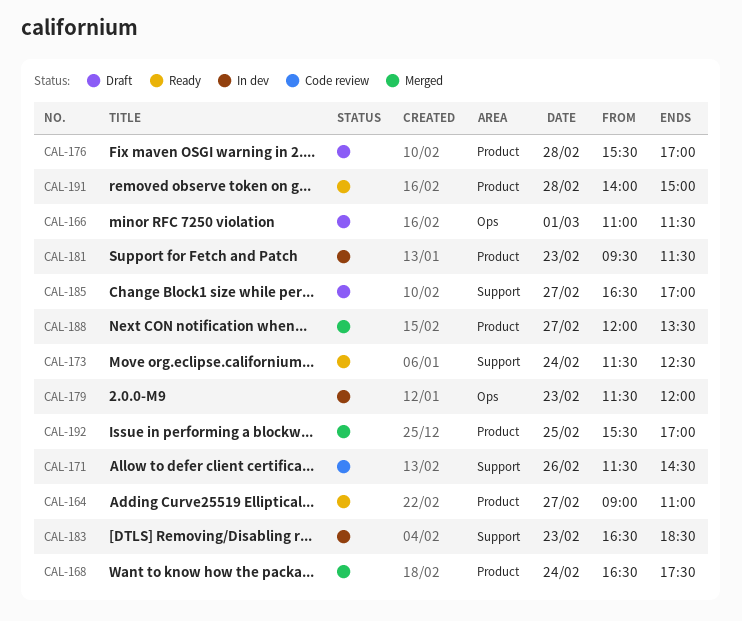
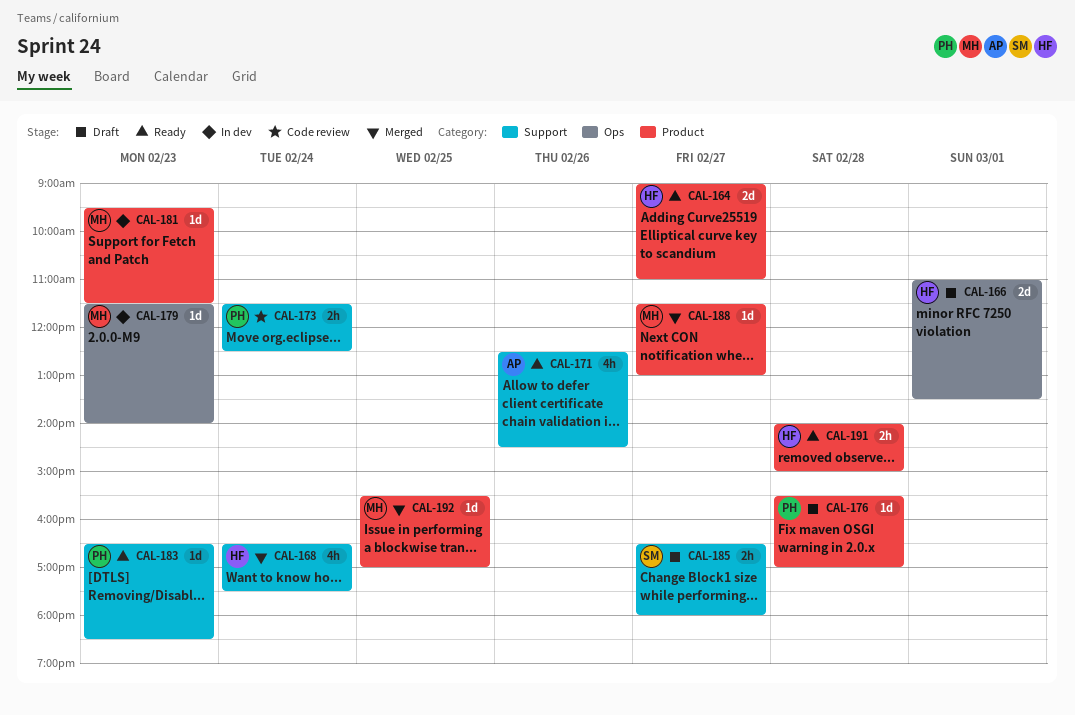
CAL-166, ends: 11:30 -> 13:30
CAL-168, label: Product -> Support
CAL-171, status: Code review -> Ready
CAL-171, begins: 11:30 -> 12:30
CAL-173, status: Ready -> Code review
CAL-179, ends: 12:00 -> 14:00
CAL-183, status: In dev -> Ready
CAL-185, ends: 17:00 -> 18:00
CAL-188, begins: 12:00 -> 11:30
CAL-188, ends: 13:30 -> 13:00

